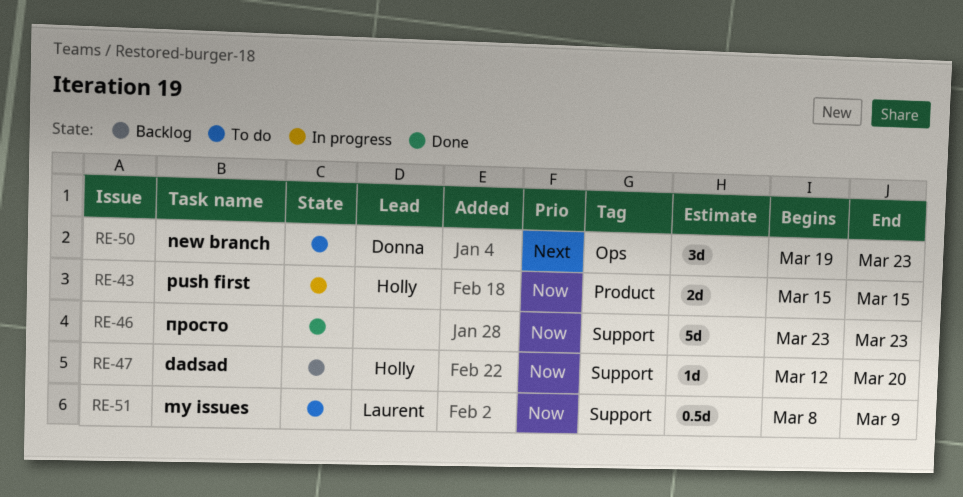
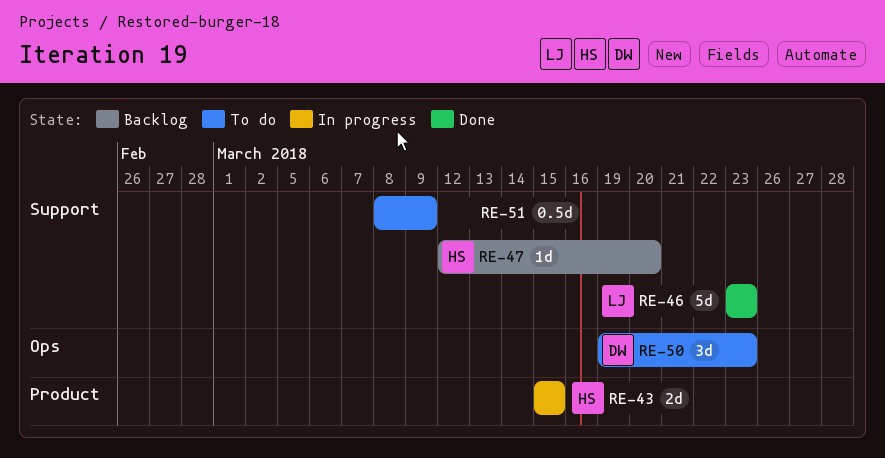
RE-46, owner: none -> Laurent
RE-51, owner: Laurent -> none

